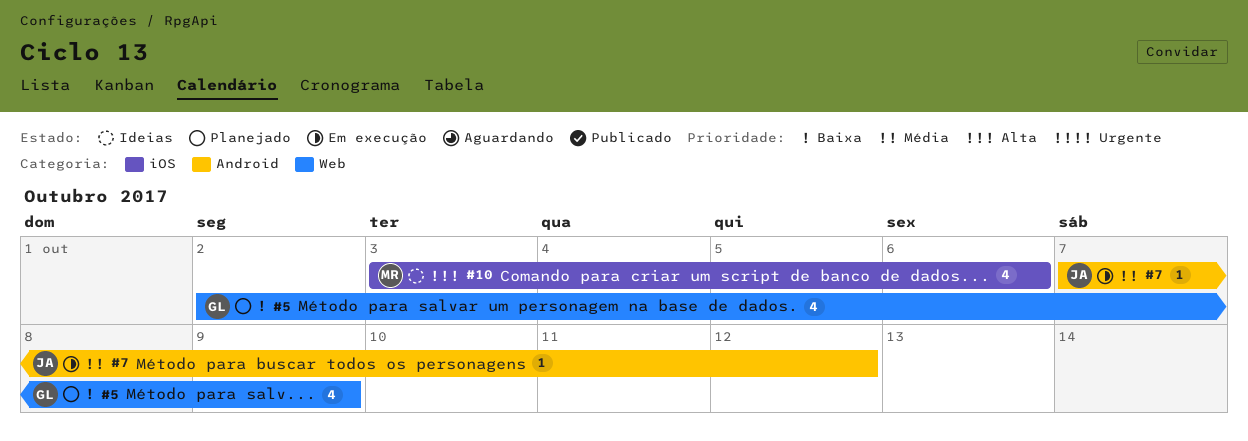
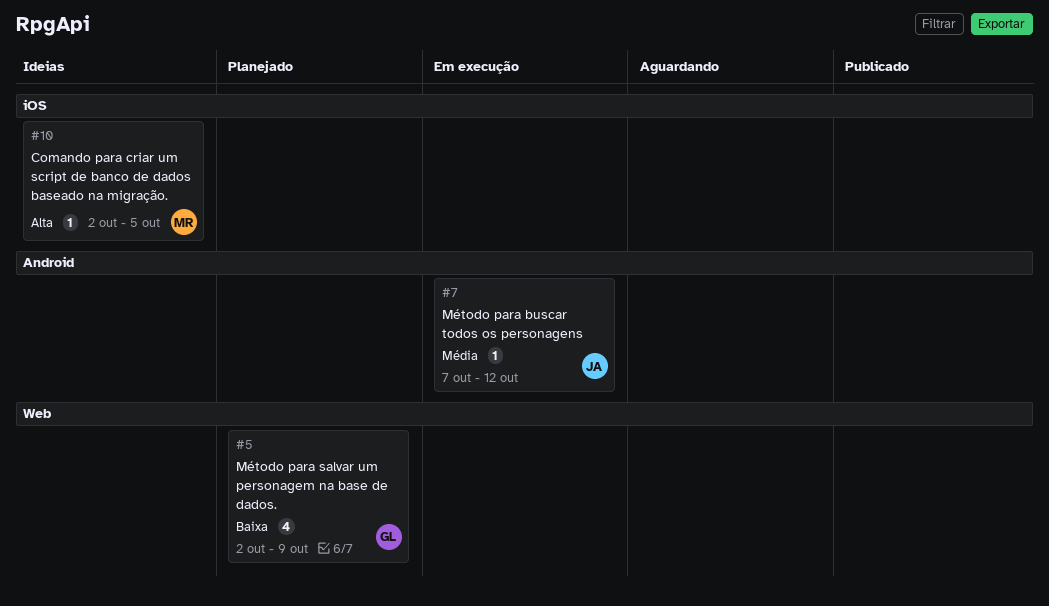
#10, estimate: 4 -> 1
#10, start: Oct 3 -> Oct 2
#10, due: Oct 6 -> Oct 5

